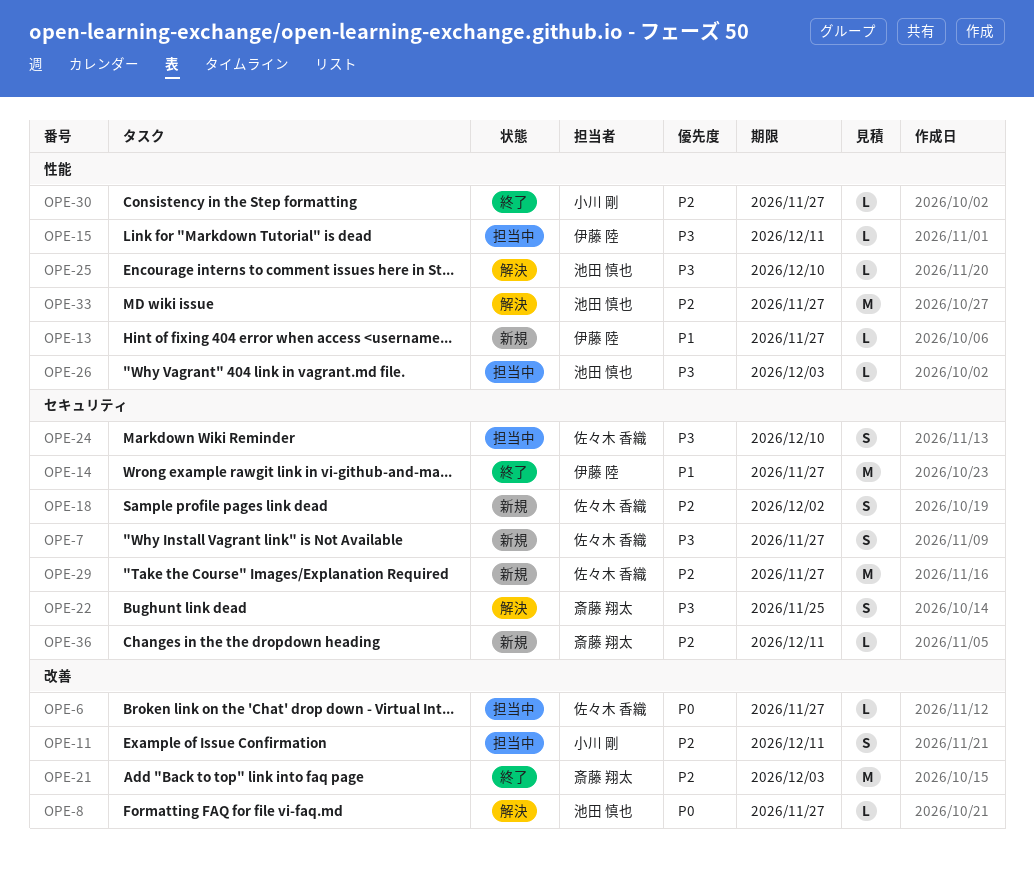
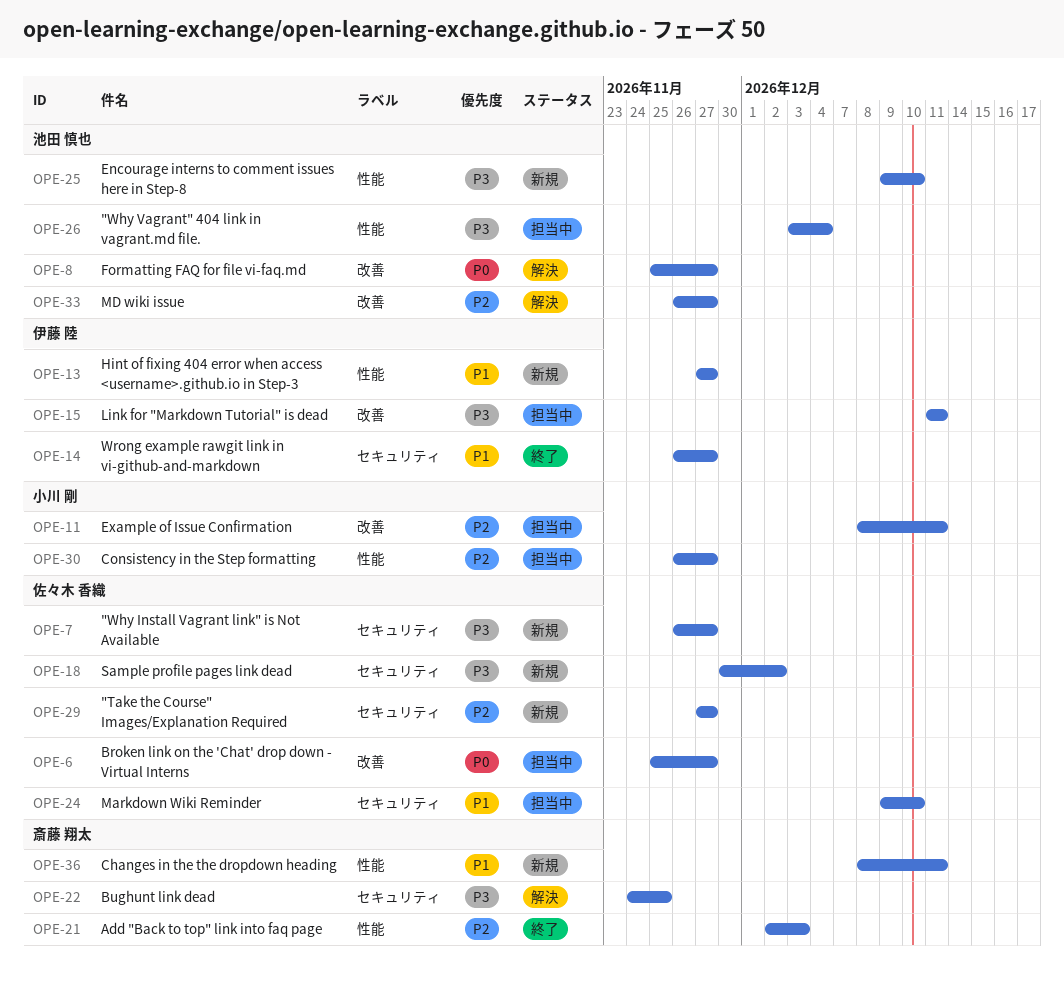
OPE-15, label: 性能 -> 改善
OPE-18, priority: P2 -> P3
OPE-21, label: 改善 -> 性能
OPE-24, priority: P3 -> P1
OPE-25, status: 解決 -> 新規
OPE-26, due: Dec 3 -> Dec 4
OPE-30, status: 終了 -> 担当中
OPE-33, label: 性能 -> 改善
OPE-36, priority: P2 -> P1
OPE-36, label: セキュリティ -> 性能

